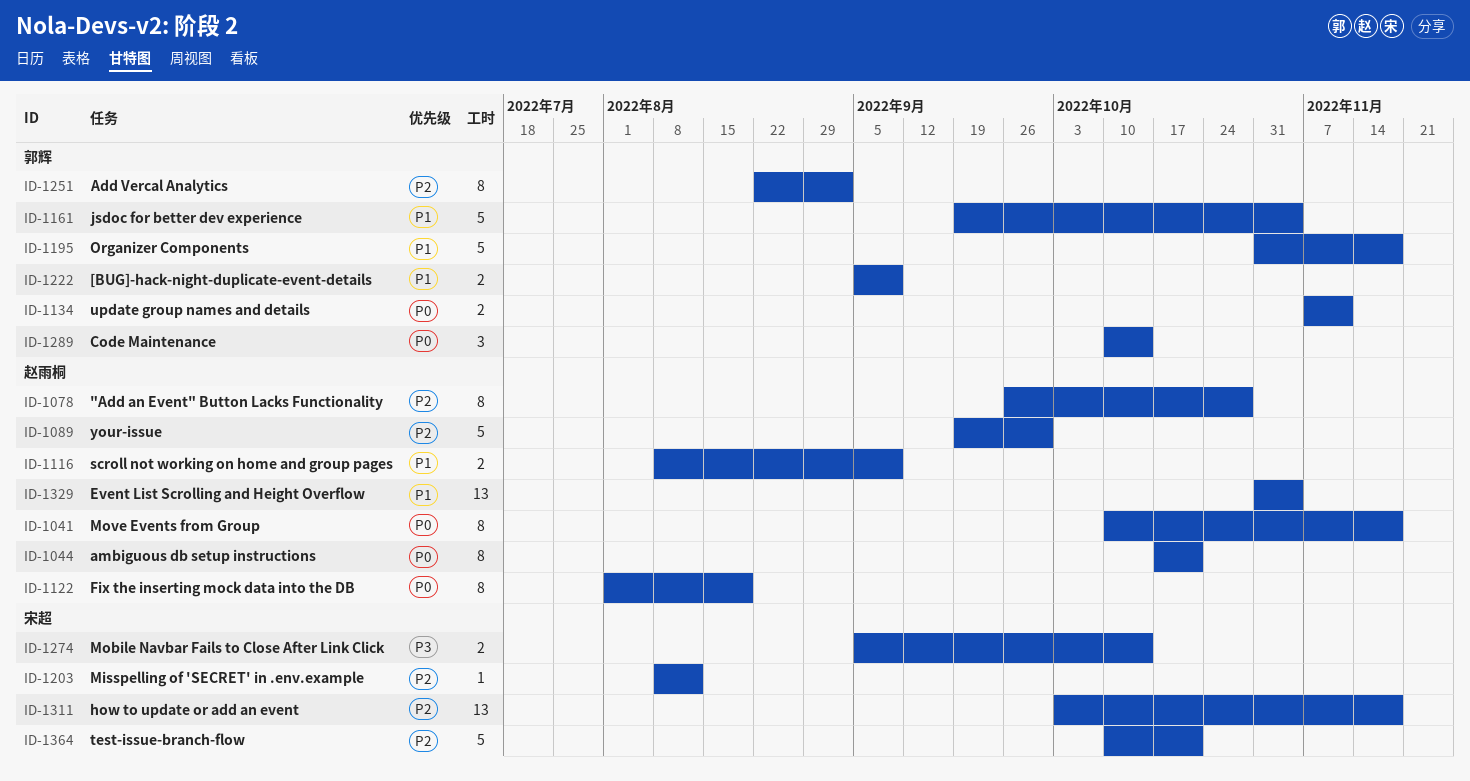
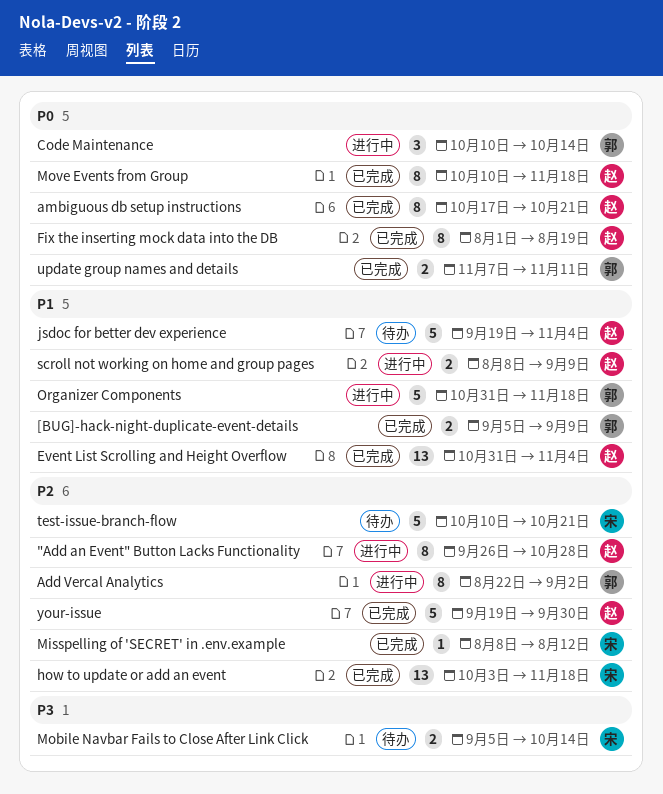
jsdoc for better dev experience, owner: 郭辉 -> 赵雨桐

